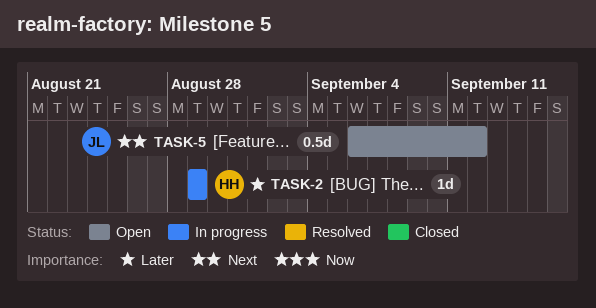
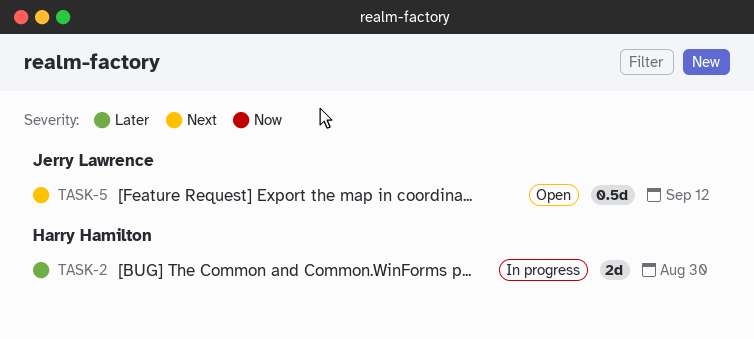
TASK-2, estimate: 1d -> 2d
TASK-2, due: Aug 29 -> Aug 30

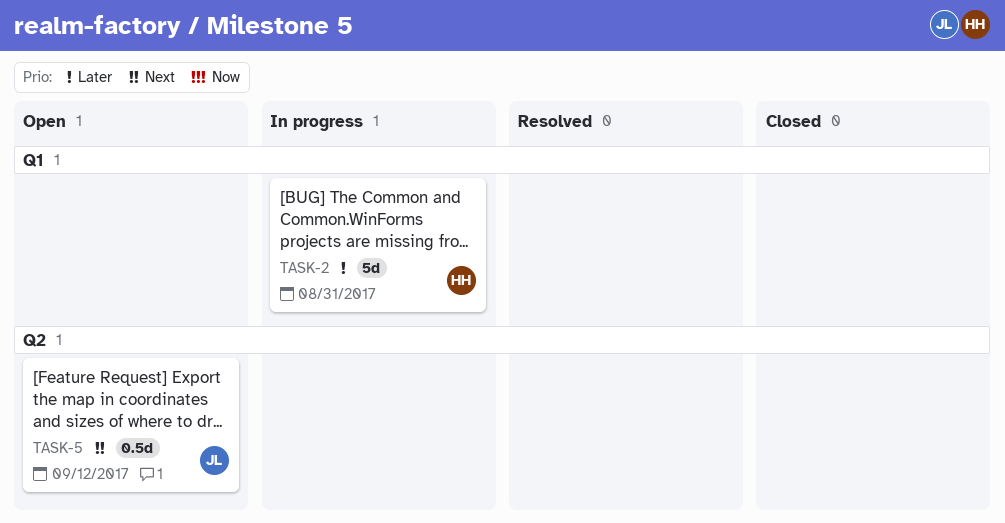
TASK-2, estimate: 2d -> 5d
TASK-2, due: Aug 30 -> Aug 31

